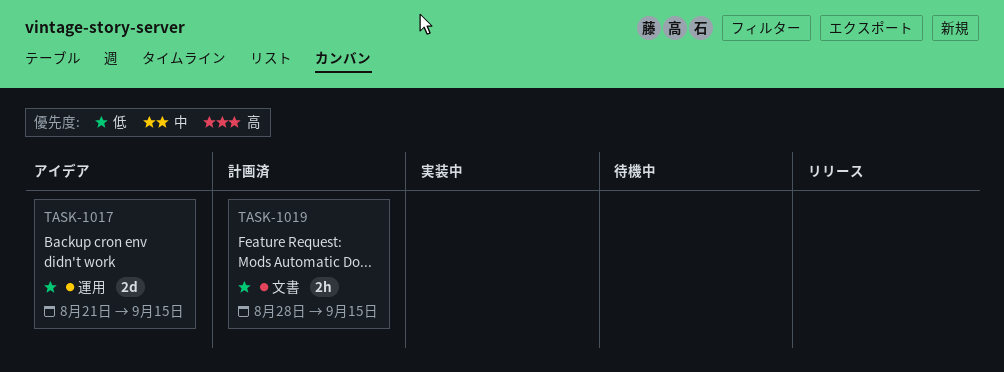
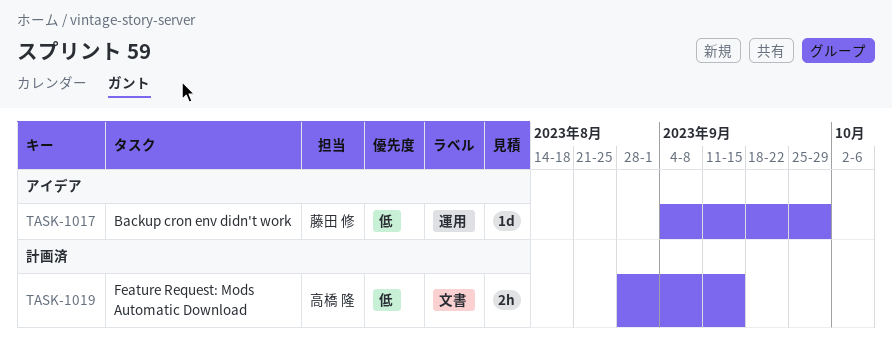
TASK-1017, estimate: 2d -> 1d
TASK-1017, start: Aug 21 -> Sep 4
TASK-1017, due: Sep 15 -> Sep 29

